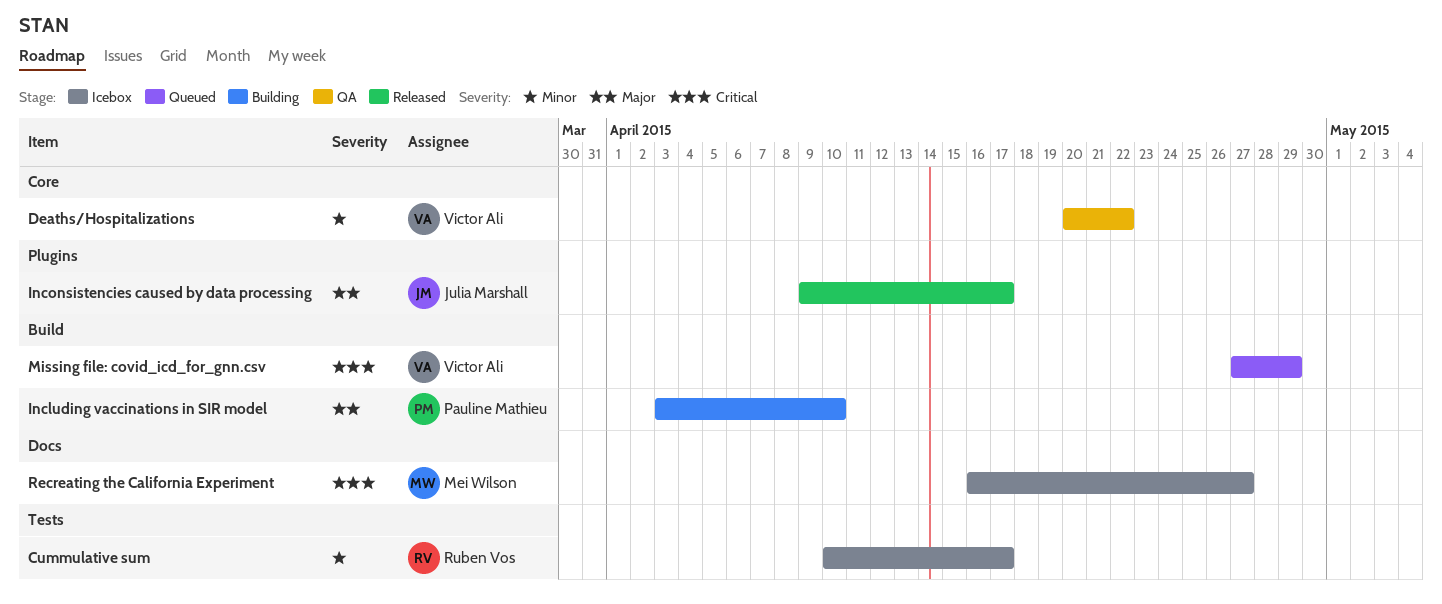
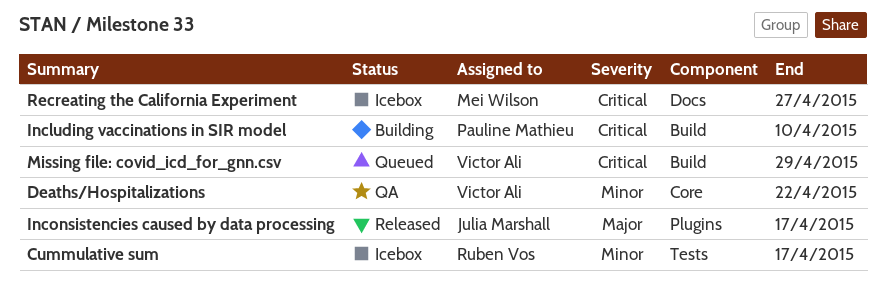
Including vaccinations in SIR model, priority: Major -> Critical

